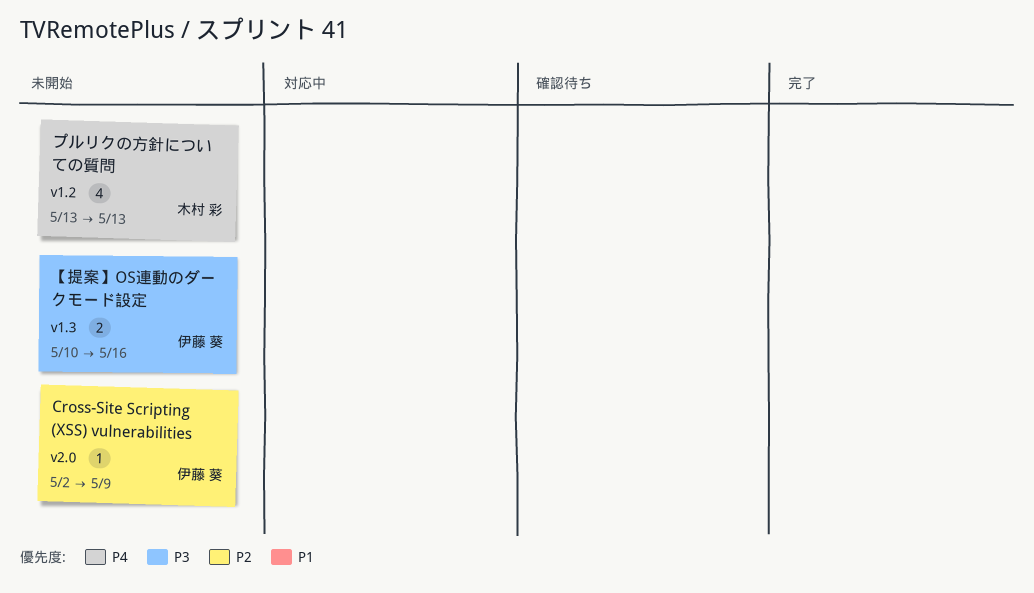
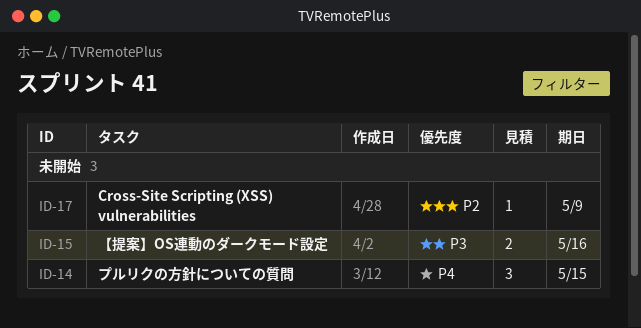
プルリクの方針についての質問, estimate: 4 -> 3
プルリクの方針についての質問, due: May 13 -> May 15

